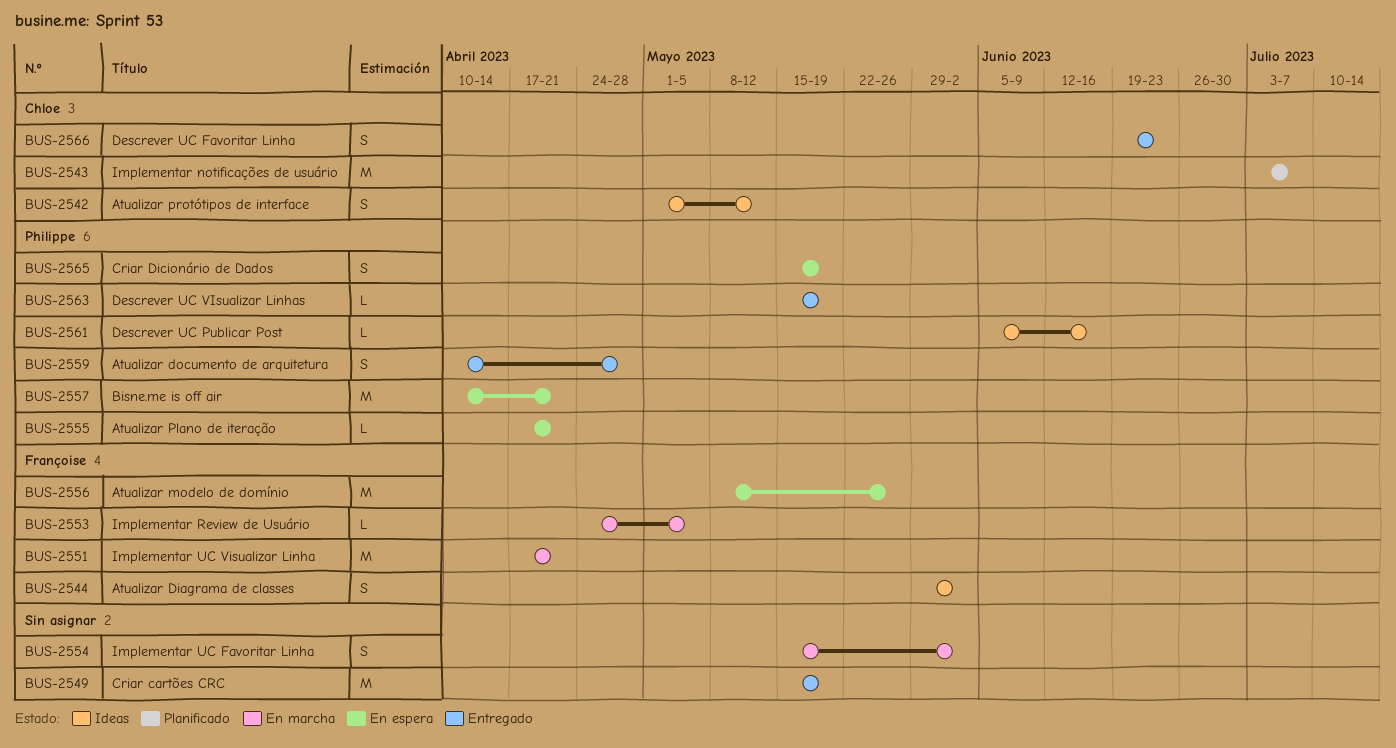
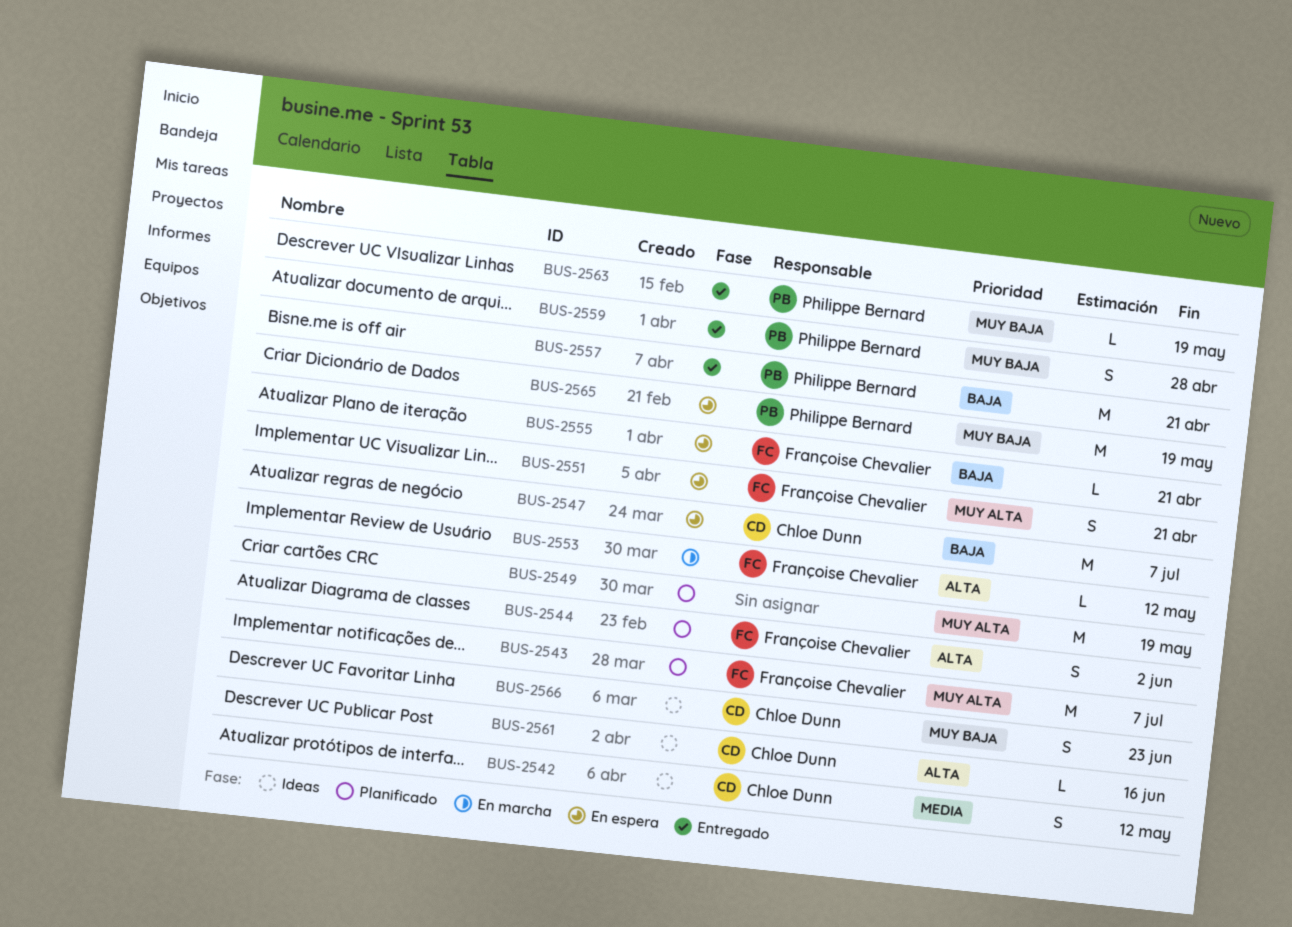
BUS-2543, owner: Chloe Dunn -> Françoise Chevalier
BUS-2544, status: Ideas -> Planificado
BUS-2547: none -> present
BUS-2549, status: Entregado -> Planificado
BUS-2551, status: En marcha -> En espera
BUS-2551, estimate: M -> S
BUS-2553, due: May 5 -> May 12
BUS-2554: present -> none
BUS-2555, owner: Philippe Bernard -> Françoise Chevalier
BUS-2556: present -> none
BUS-2557, status: En espera -> Entregado
BUS-2561, owner: Philippe Bernard -> Chloe Dunn
BUS-2565, estimate: S -> M
BUS-2566, status: Entregado -> Ideas

